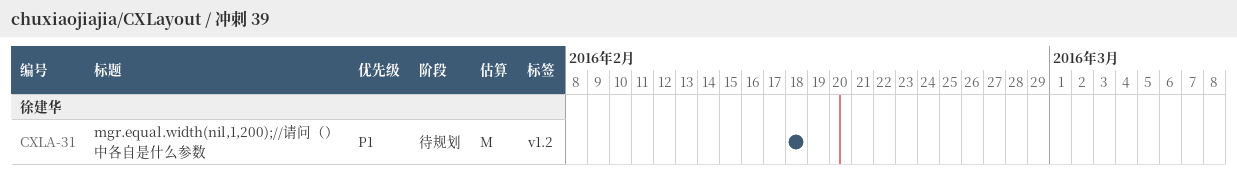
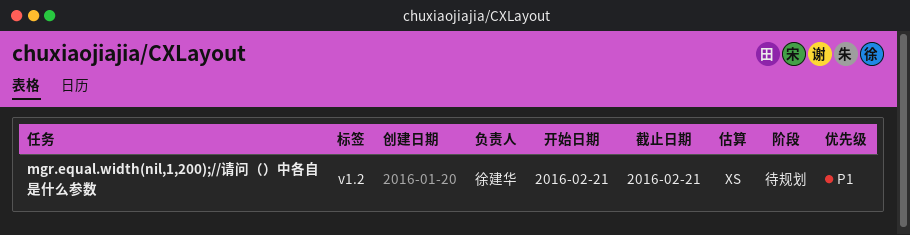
mgr.equal.width(nil,1,200);//请问（）中各自是什么参数, estimate: M -> XS
mgr.equal.width(nil,1,200);//请问（）中各自是什么参数, start: Feb 18 -> Feb 21
mgr.equal.width(nil,1,200);//请问（）中各自是什么参数, due: Feb 18 -> Feb 21

